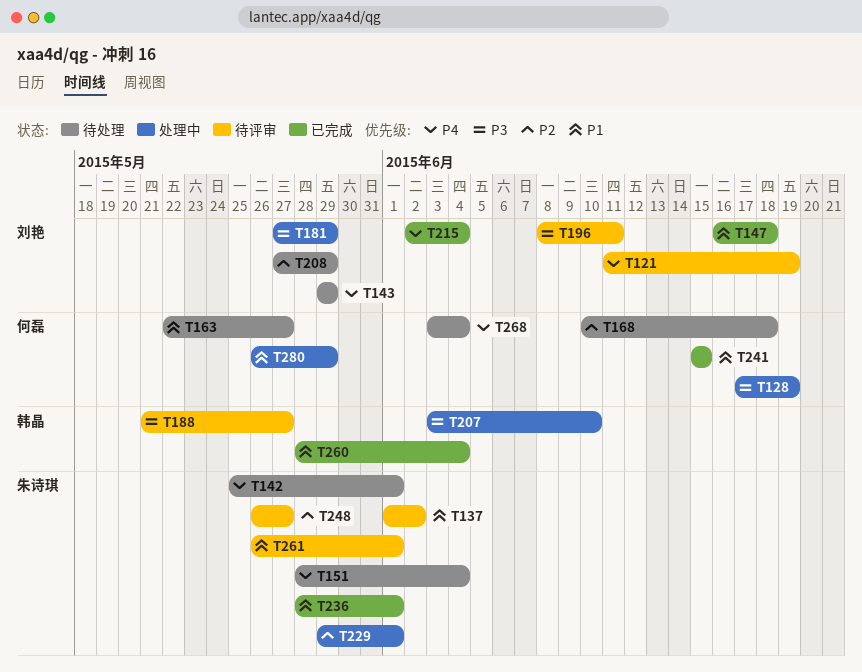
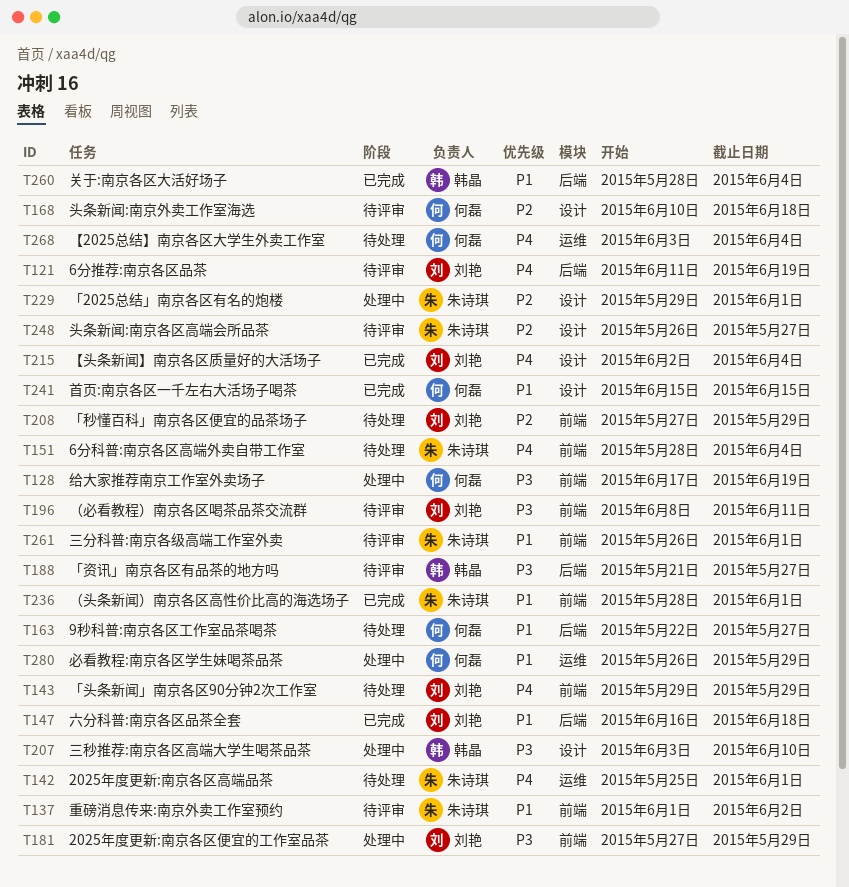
T168, status: 待处理 -> 待评审

